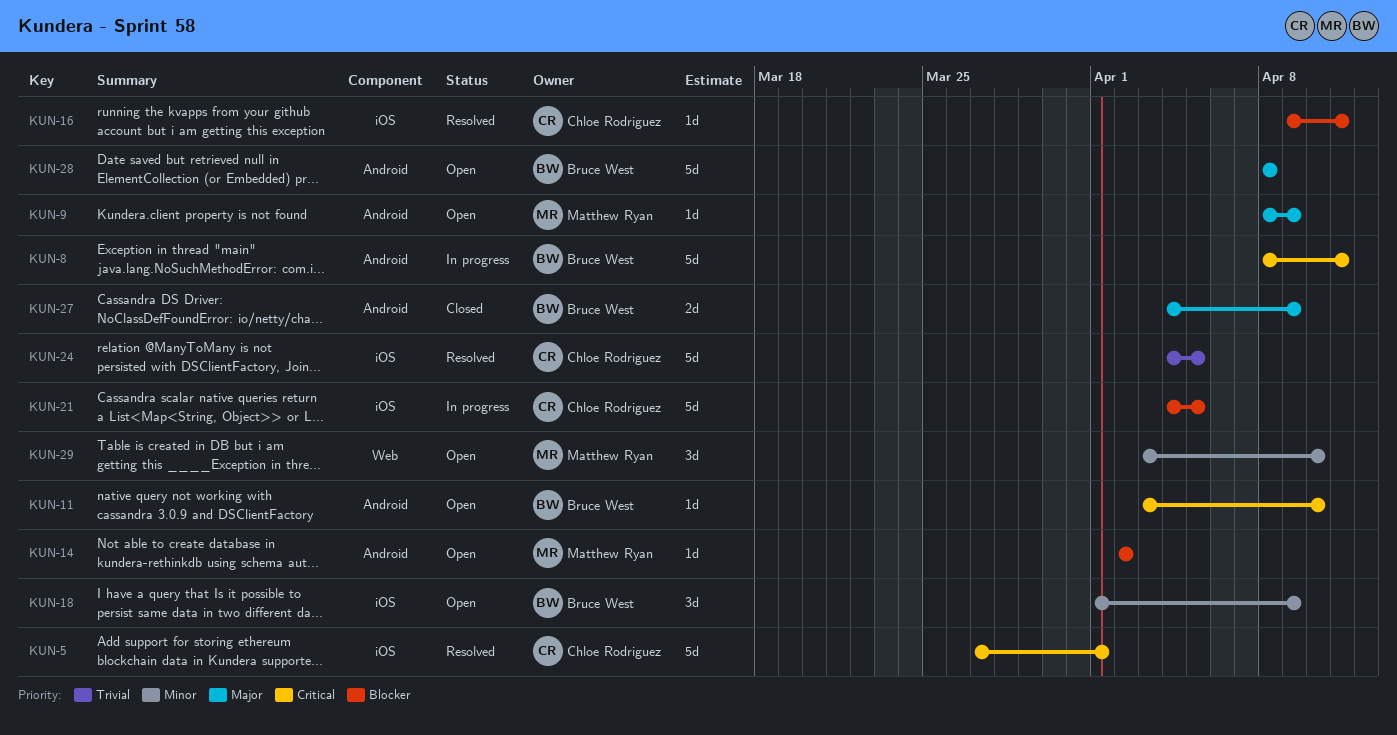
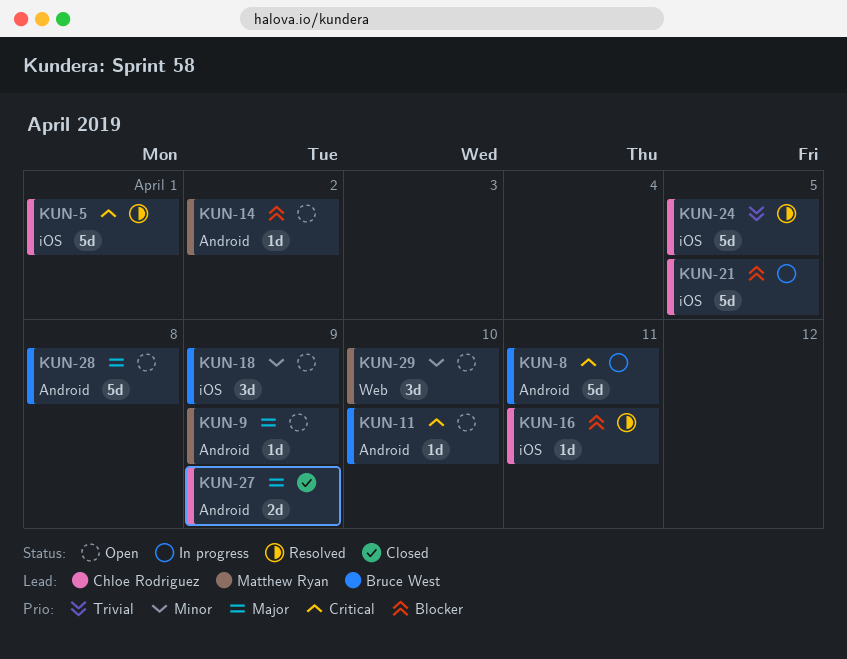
KUN-27, owner: Bruce West -> Chloe Rodriguez

